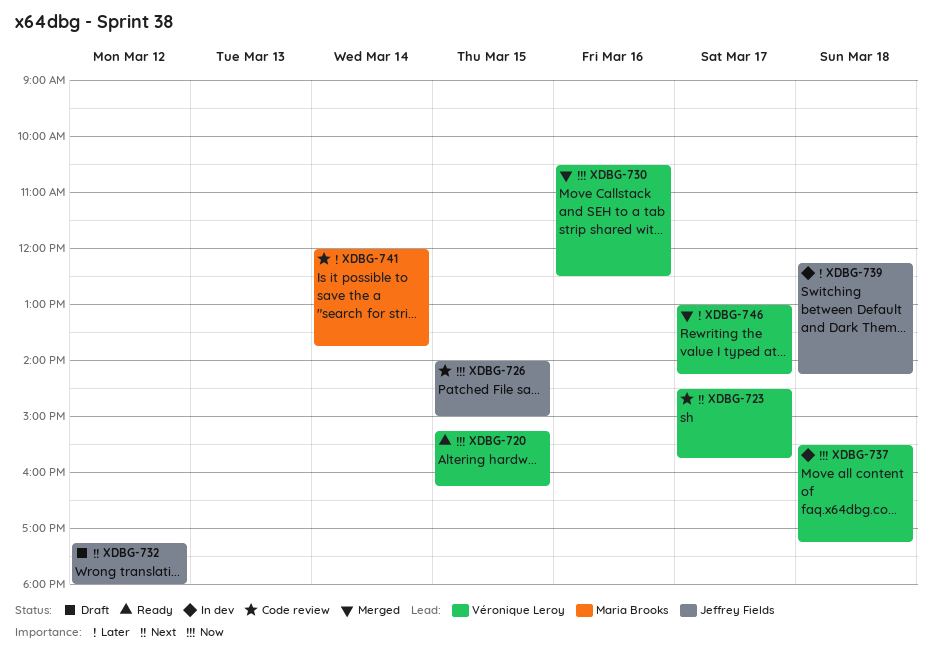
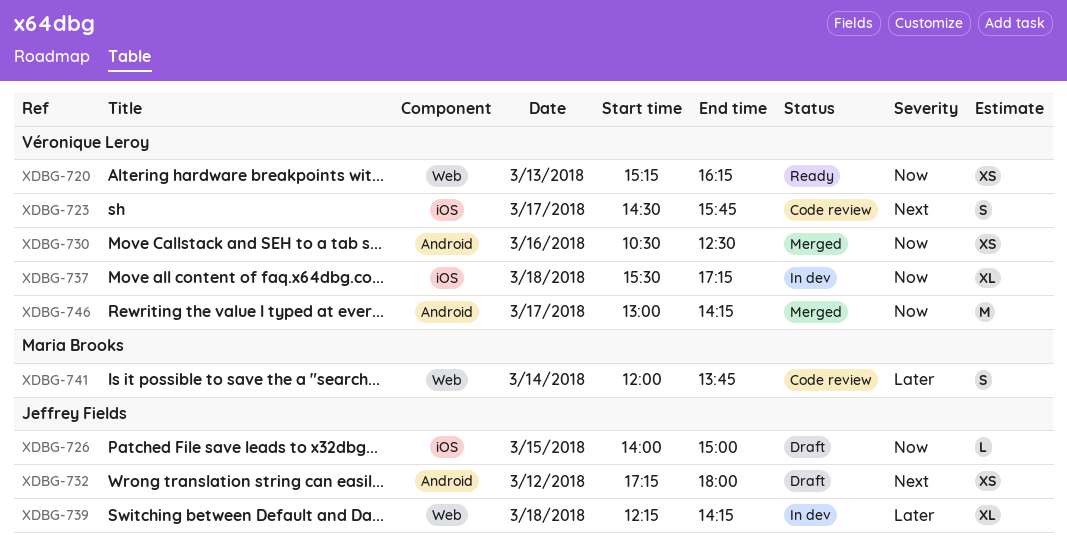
XDBG-720, day: Mar 15 -> Mar 13
XDBG-726, status: Code review -> Draft
XDBG-746, priority: Later -> Now

